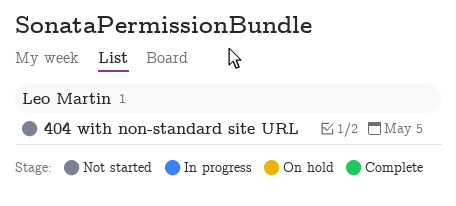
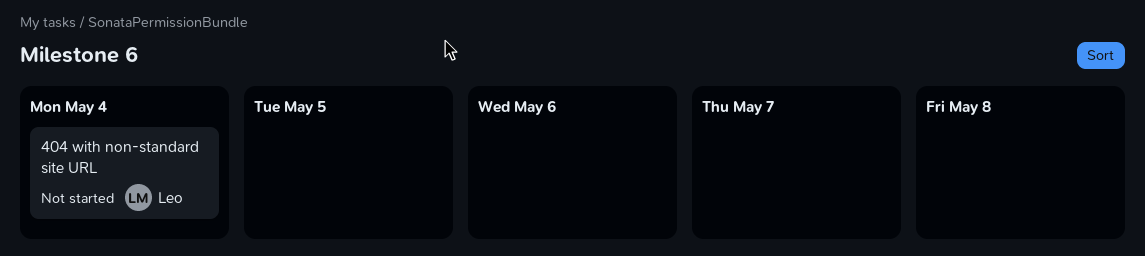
404 with non-standard site URL, due: May 5 -> May 4

